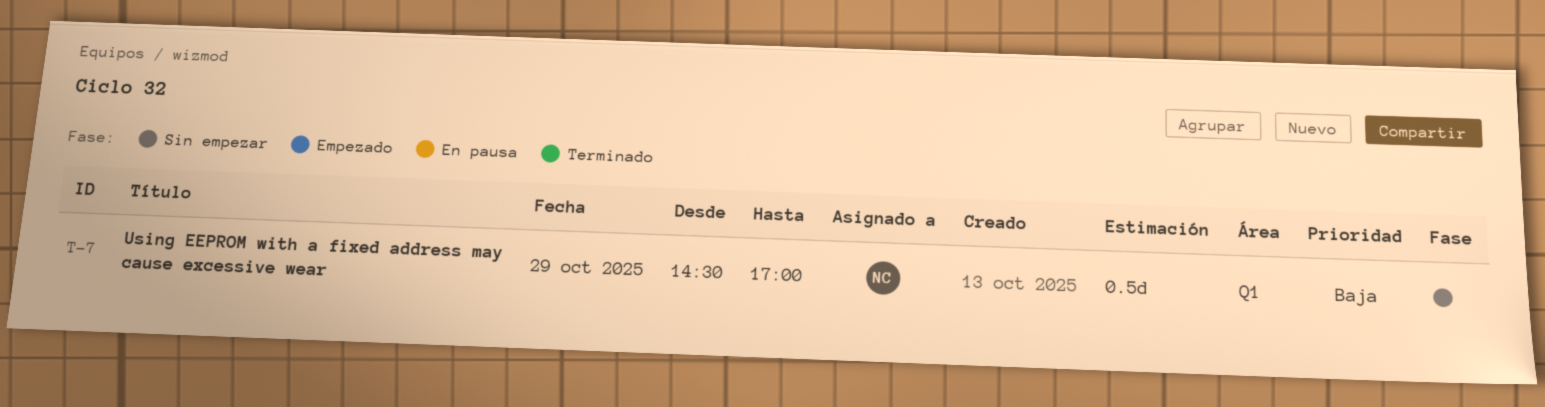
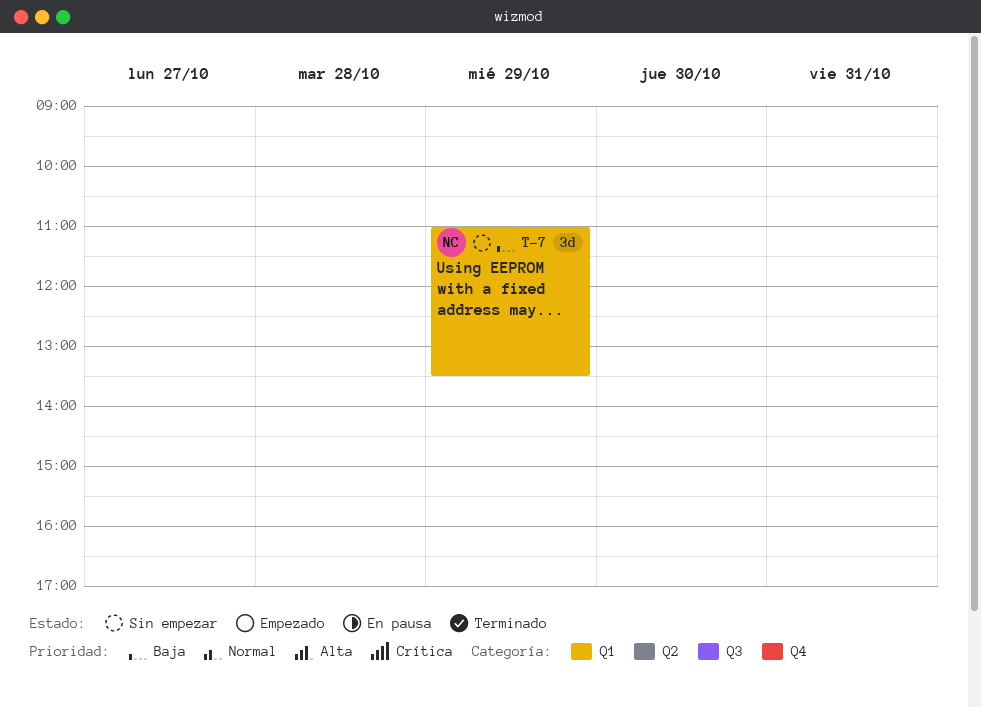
T-7, estimate: 0.5d -> 3d
T-7, begins: 14:30 -> 11:00
T-7, ends: 17:00 -> 13:30

